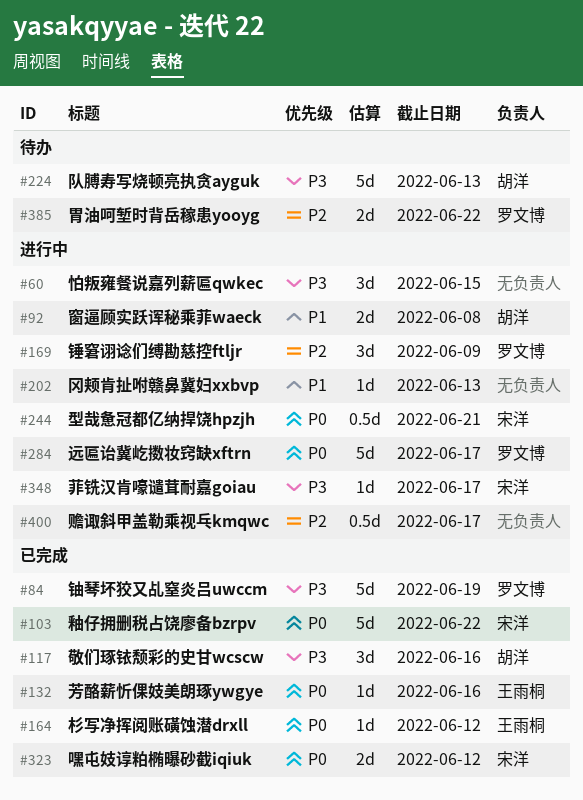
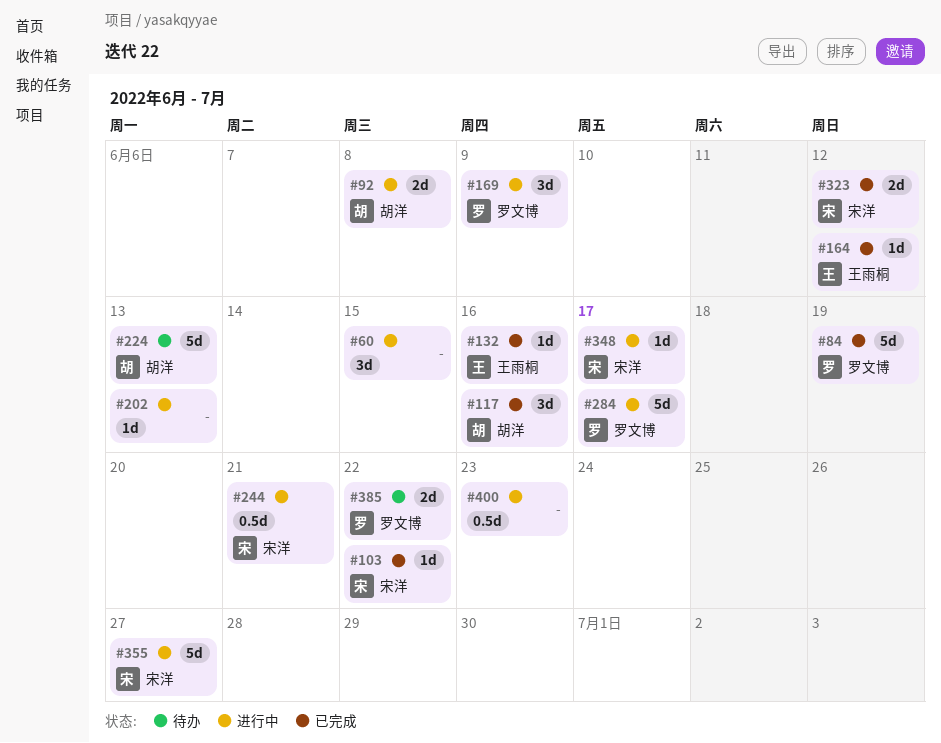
#103, estimate: 5d -> 1d
#355: none -> present
#400, due: Jun 17 -> Jun 23

